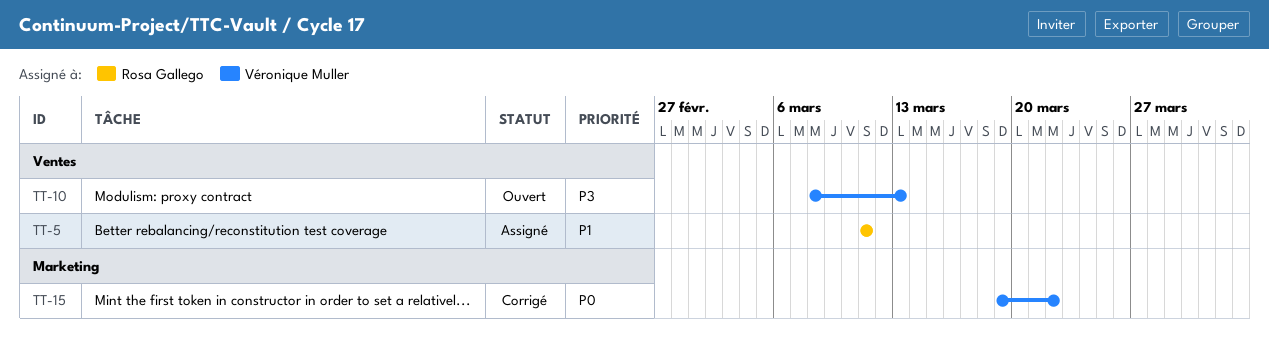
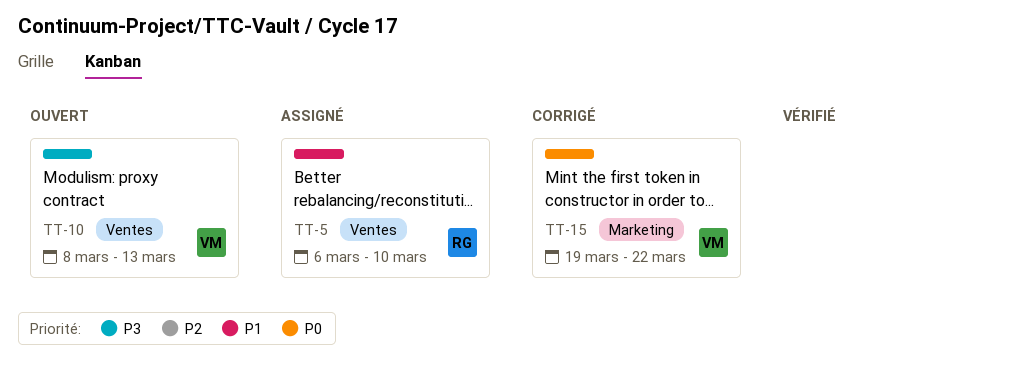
TT-5, start: Mar 11 -> Mar 6
TT-5, due: Mar 11 -> Mar 10

